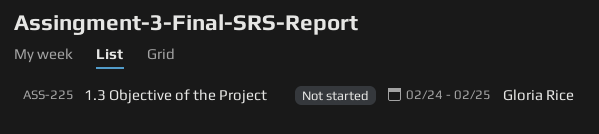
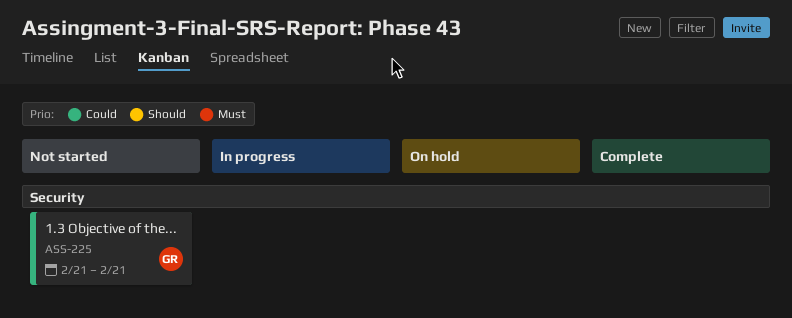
ASS-225, start: Feb 24 -> Feb 21
ASS-225, due: Feb 25 -> Feb 21

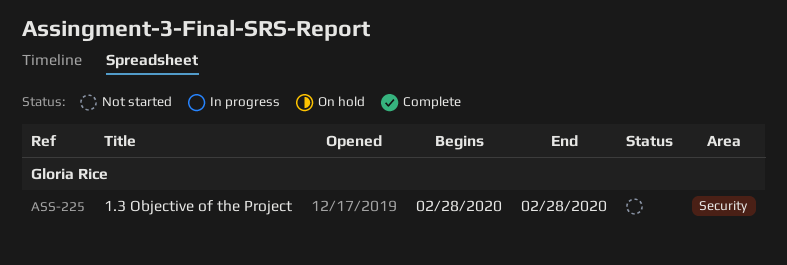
ASS-225, start: Feb 21 -> Feb 28
ASS-225, due: Feb 21 -> Feb 28

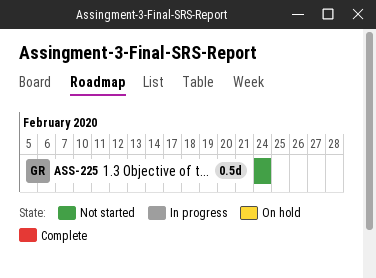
ASS-225, start: Feb 28 -> Feb 24
ASS-225, due: Feb 28 -> Feb 24

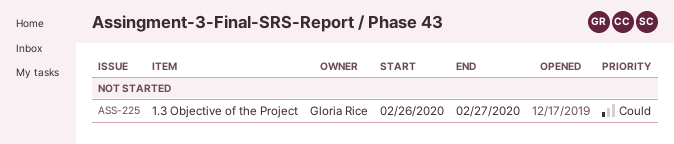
ASS-225, start: Feb 24 -> Feb 26
ASS-225, due: Feb 24 -> Feb 27

